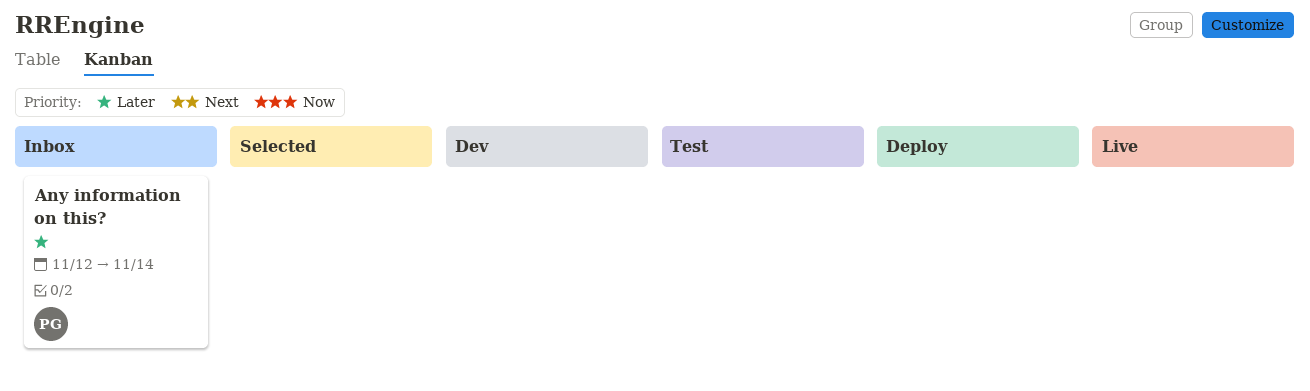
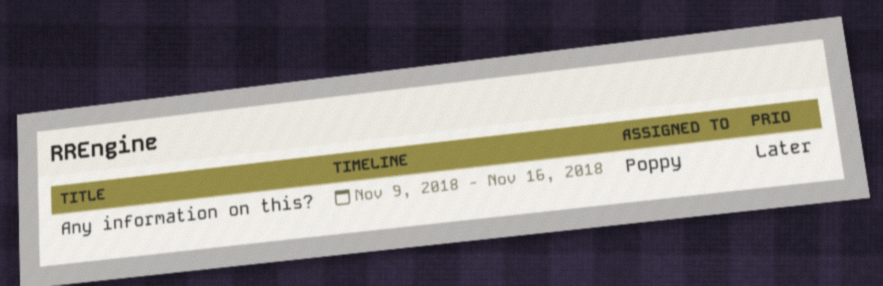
Any information on this?, start: Nov 12 -> Nov 9
Any information on this?, due: Nov 14 -> Nov 16

